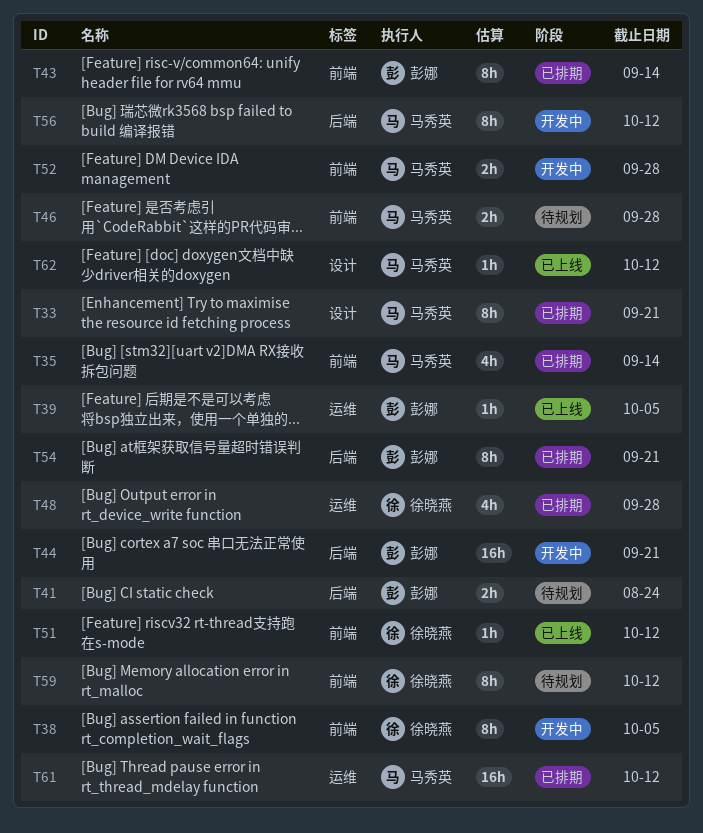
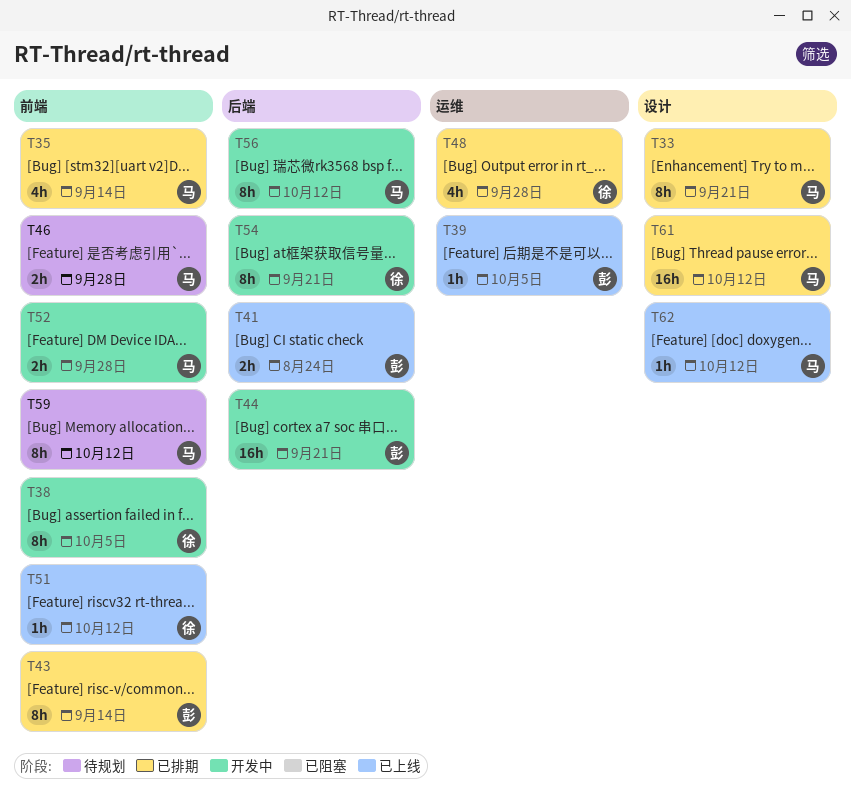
T41, status: 待规划 -> 已上线
T54, status: 已排期 -> 开发中
T54, owner: 彭娜 -> 徐晓燕
T59, owner: 徐晓燕 -> 马秀英
T61, label: 运维 -> 设计

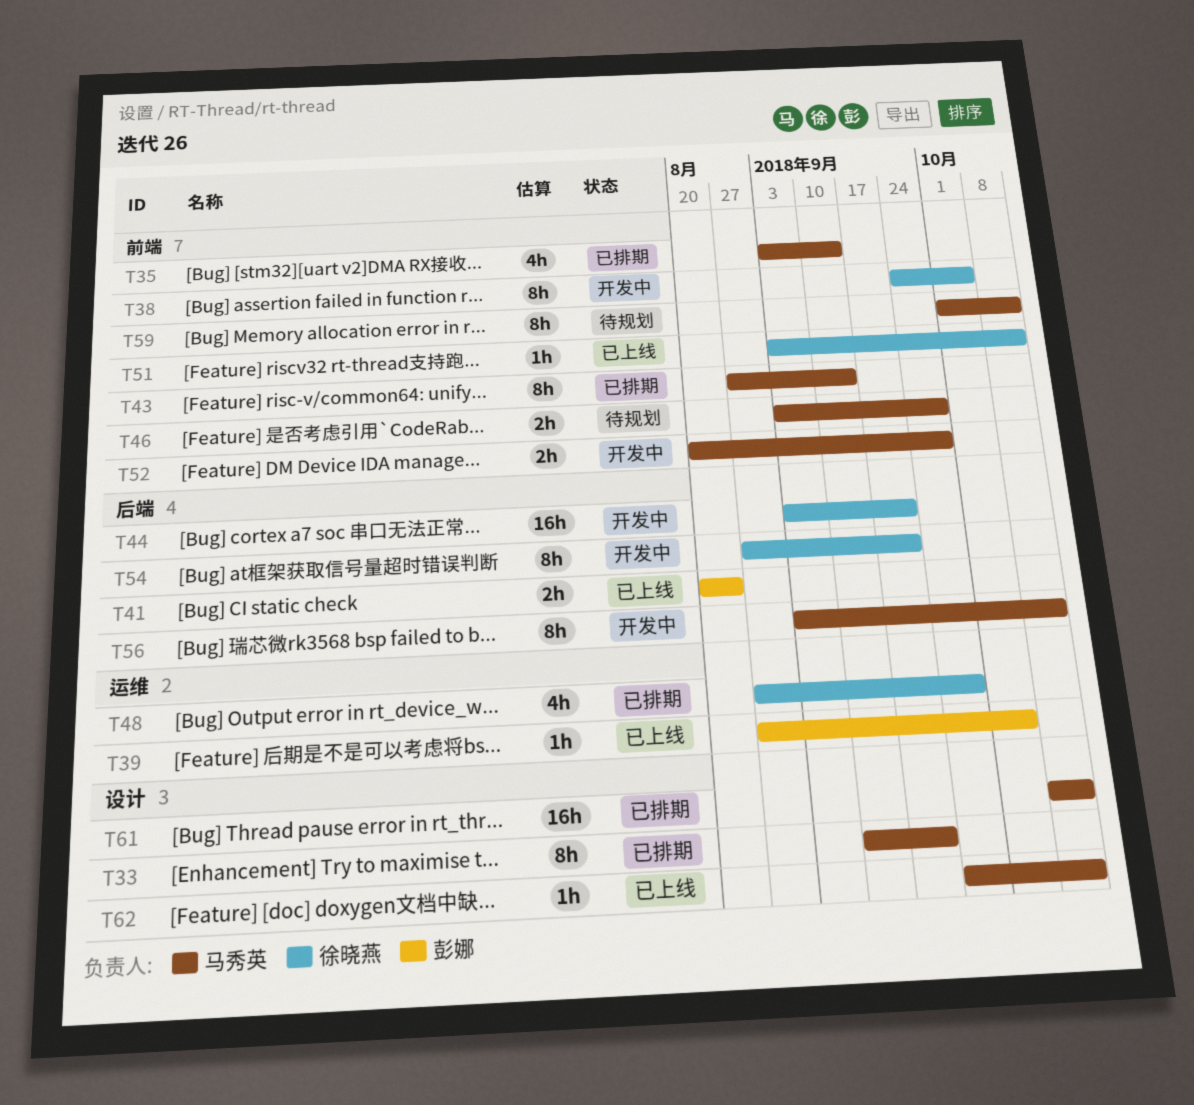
T43, owner: 彭娜 -> 马秀英
T44, owner: 彭娜 -> 徐晓燕

